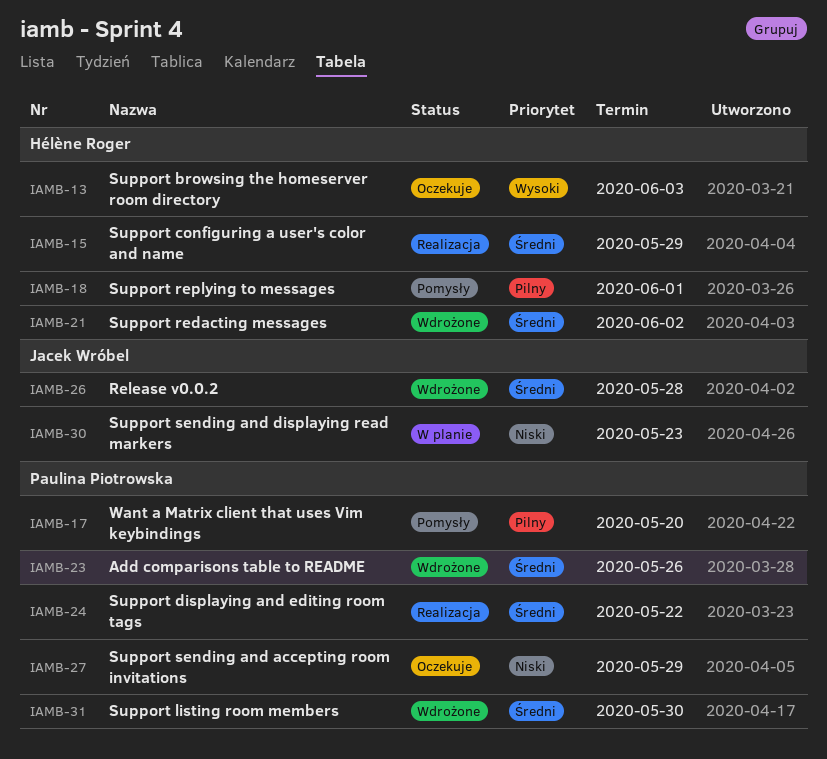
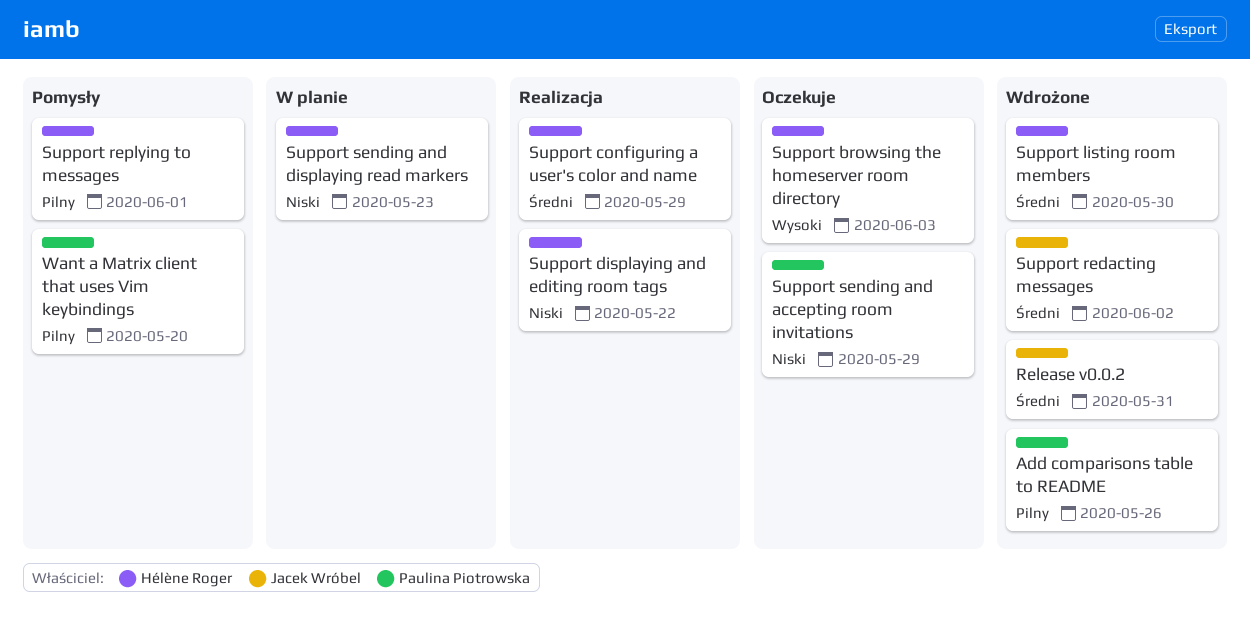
Add comparisons table to README, priority: Średni -> Pilny
Release v0.0.2, due: May 28 -> May 31
Support displaying and editing room tags, owner: Paulina Piotrowska -> Hélène Roger
Support displaying and editing room tags, priority: Średni -> Niski
Support listing room members, owner: Paulina Piotrowska -> Hélène Roger
Support redacting messages, owner: Hélène Roger -> Jacek Wróbel
Support sending and displaying read markers, owner: Jacek Wróbel -> Hélène Roger

